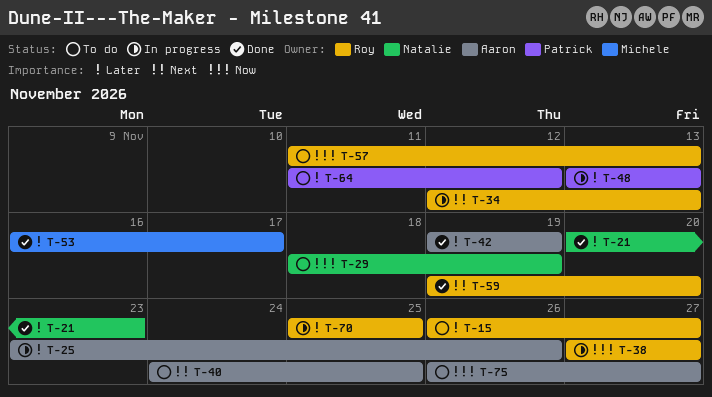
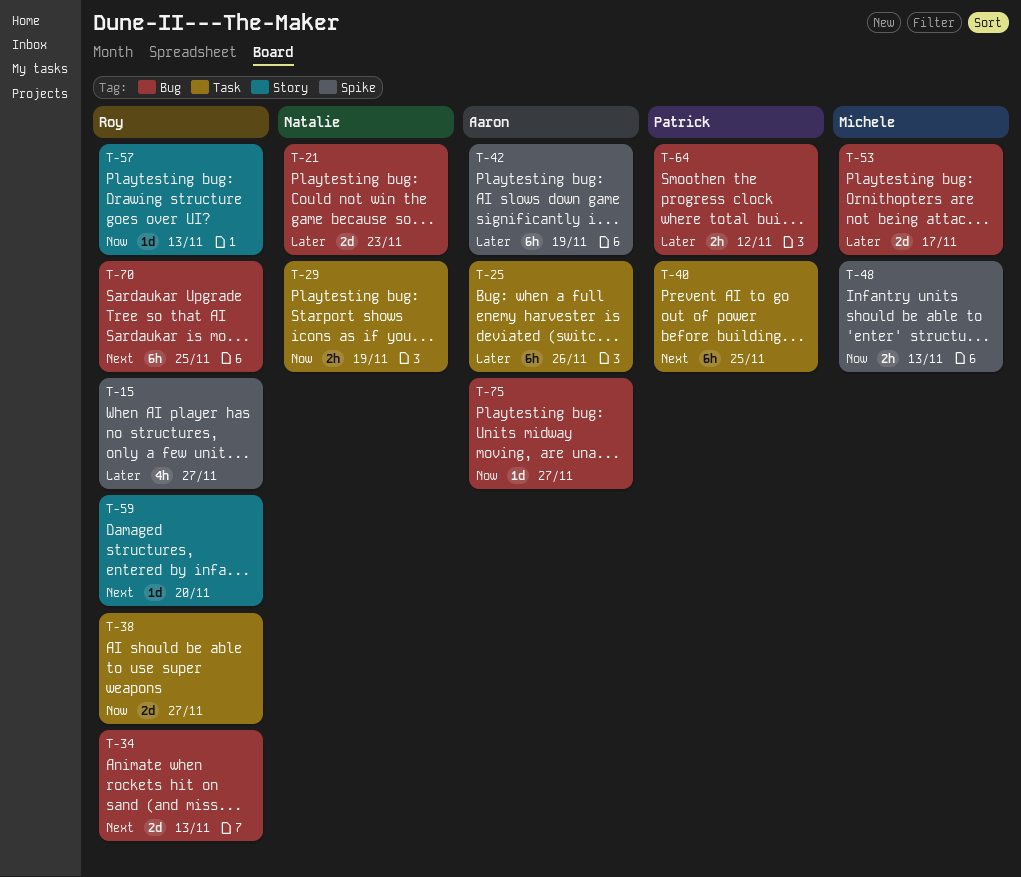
T-40, owner: Aaron -> Patrick
T-48, owner: Patrick -> Michele
T-48, priority: Later -> Now
T-70, priority: Later -> Next

